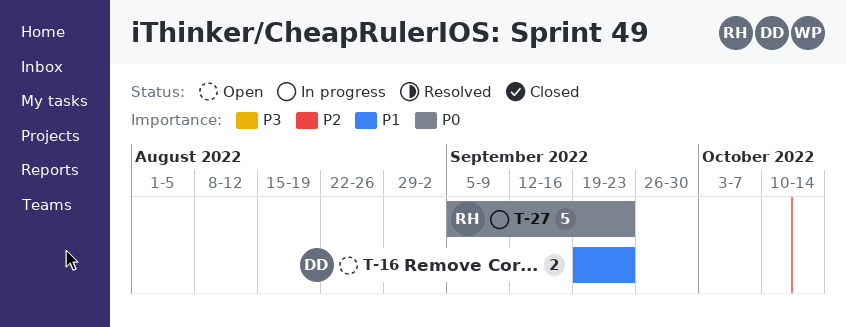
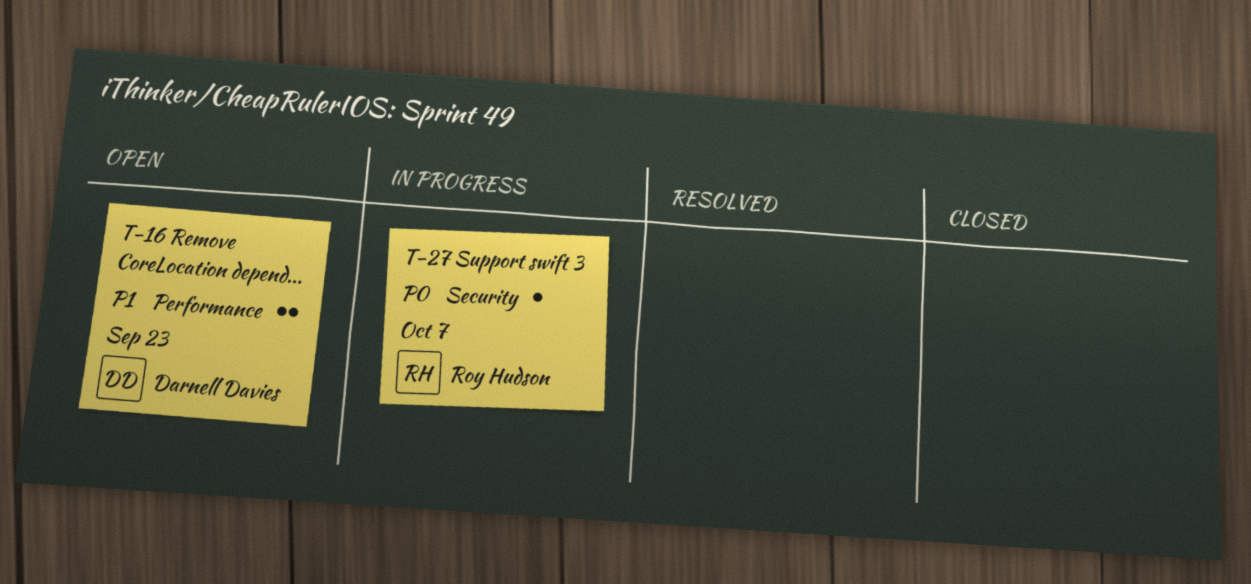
T-27, estimate: 5 -> 1
T-27, due: Sep 23 -> Oct 7

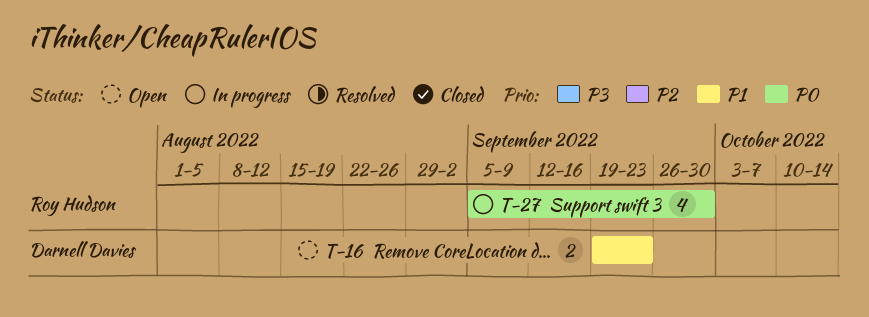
T-27, estimate: 1 -> 4
T-27, due: Oct 7 -> Sep 30

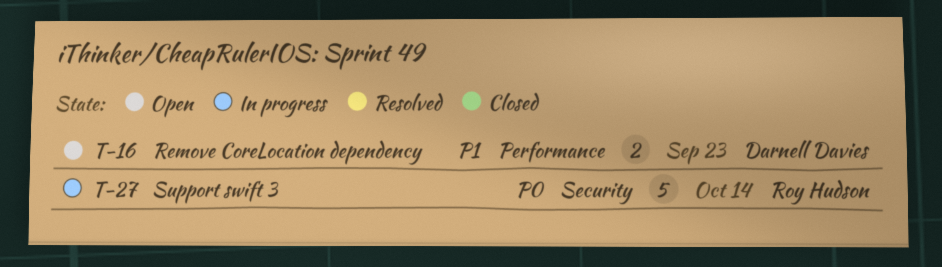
T-27, estimate: 4 -> 5
T-27, due: Sep 30 -> Oct 14

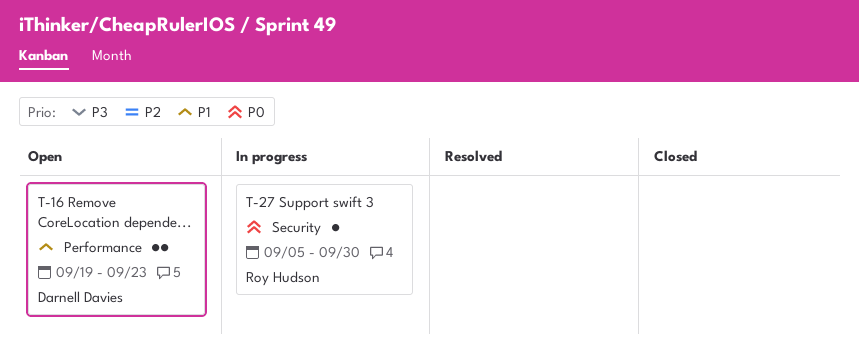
T-27, estimate: 5 -> 1
T-27, due: Oct 14 -> Sep 30

